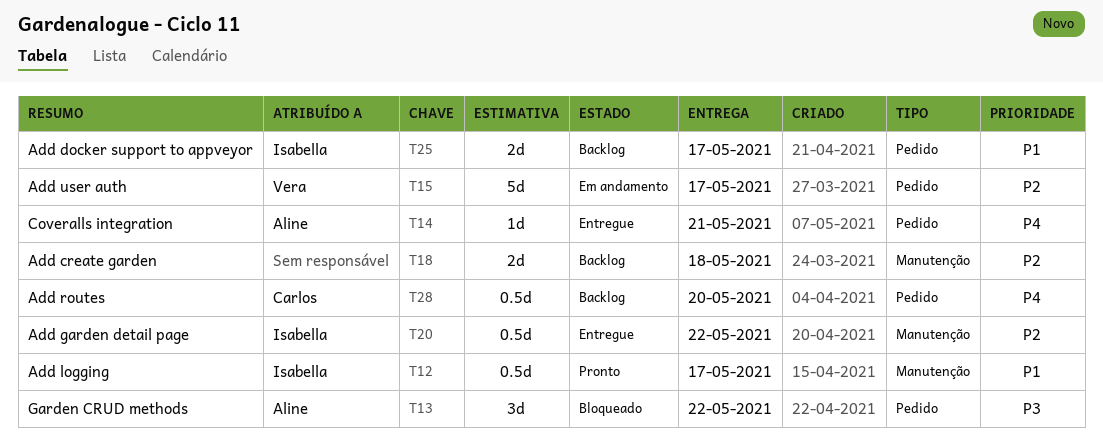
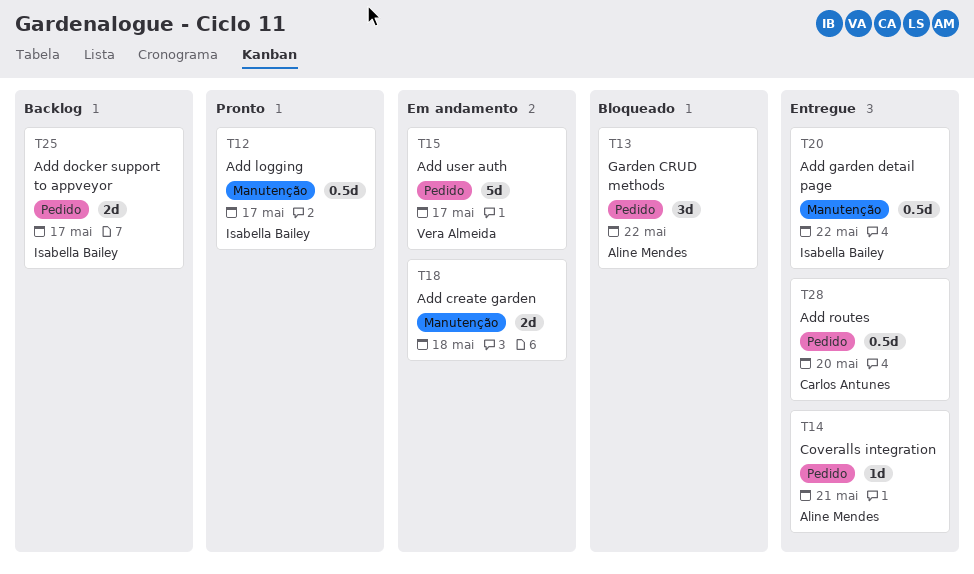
T18, status: Backlog -> Em andamento
T28, status: Backlog -> Entregue

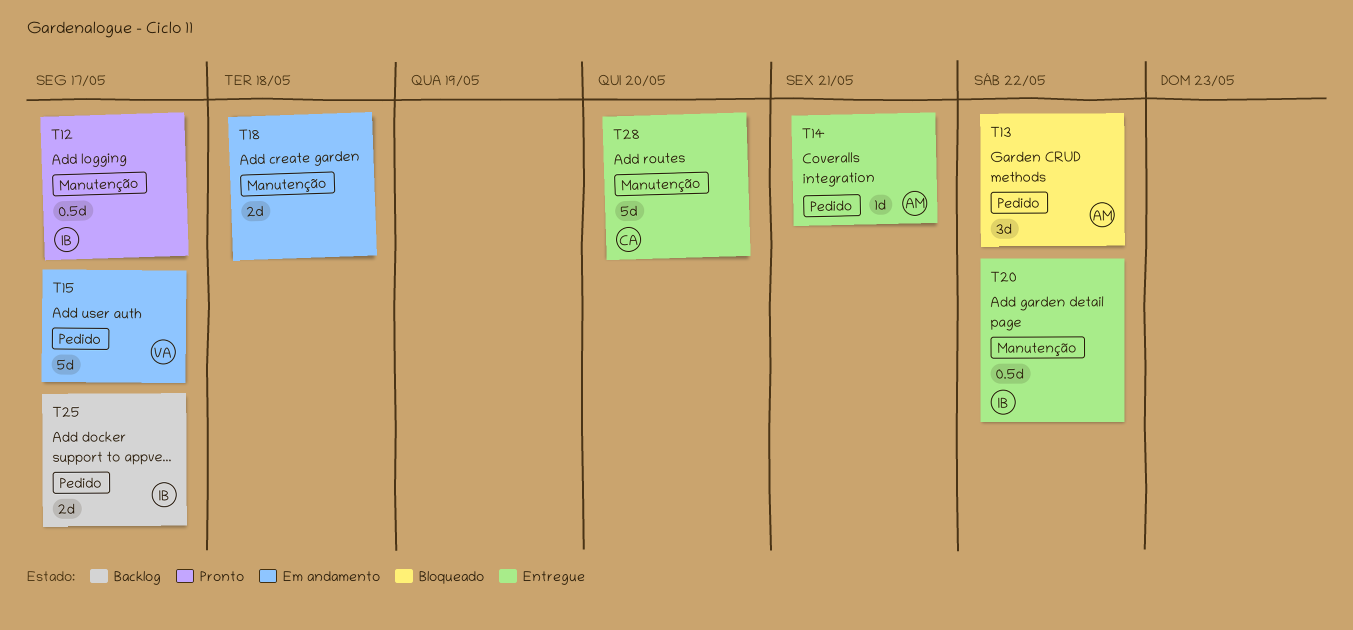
T28, label: Pedido -> Manutenção
T28, estimate: 0.5d -> 5d

